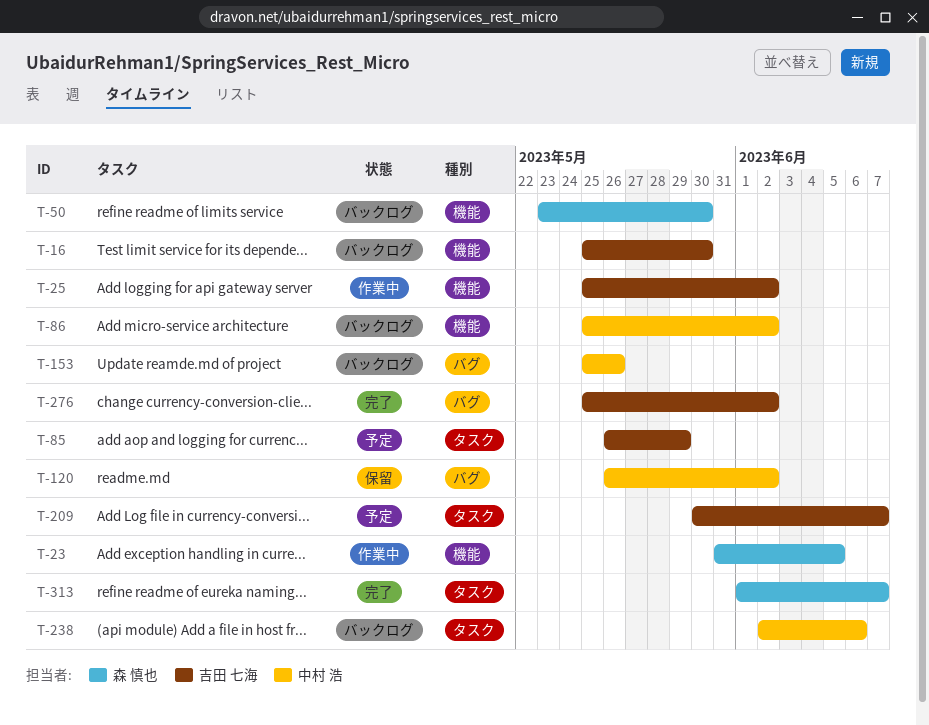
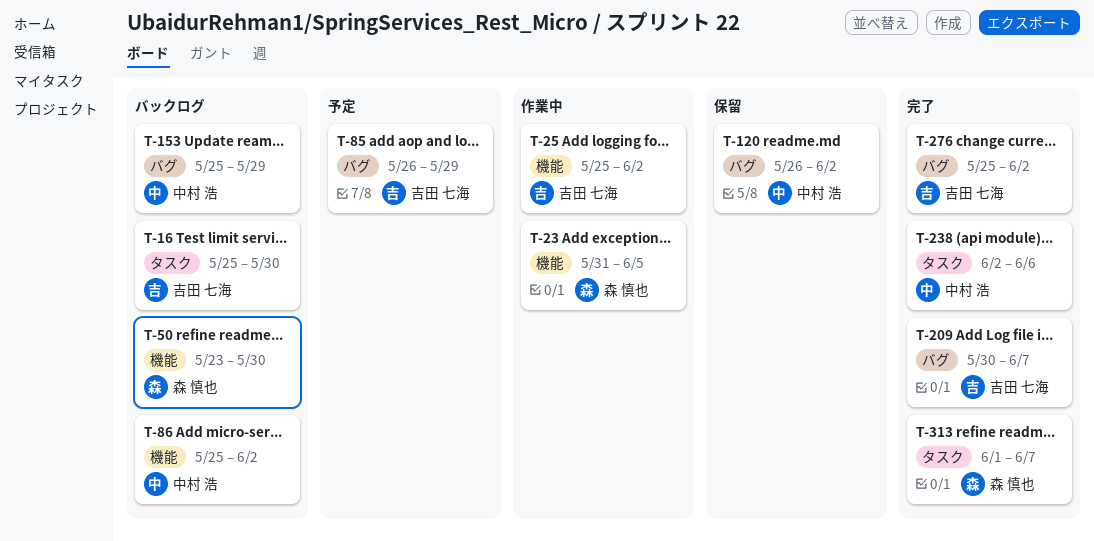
T-16, label: 機能 -> タスク
T-85, label: タスク -> バグ
T-153, due: May 26 -> May 29
T-209, status: 予定 -> 完了
T-209, label: タスク -> バグ
T-238, status: バックログ -> 完了

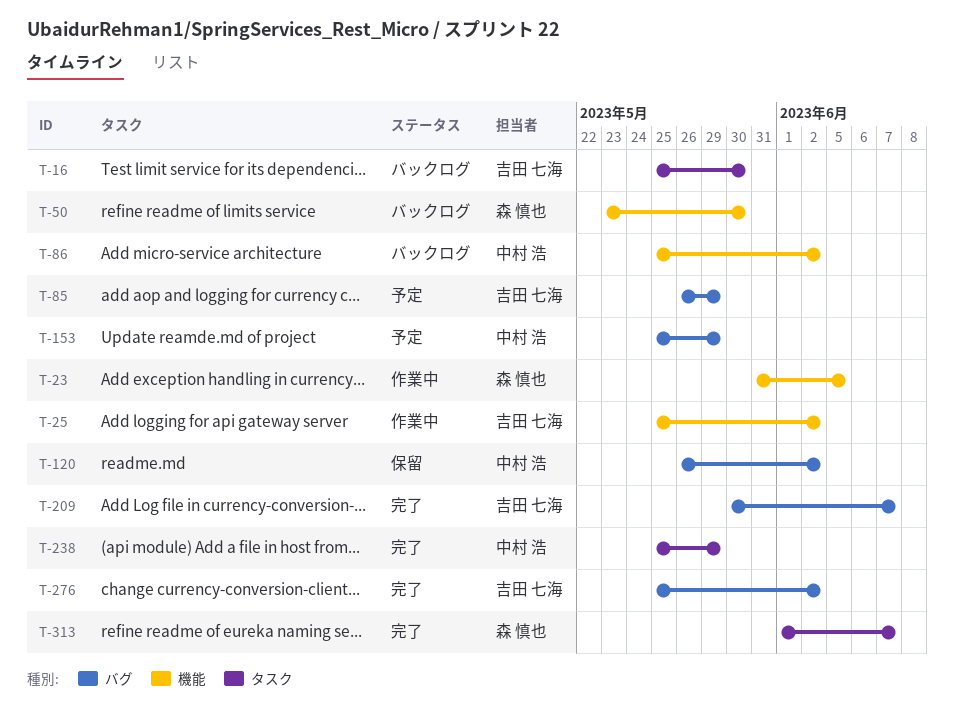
T-153, status: バックログ -> 予定
T-238, start: Jun 2 -> May 25
T-238, due: Jun 6 -> May 29

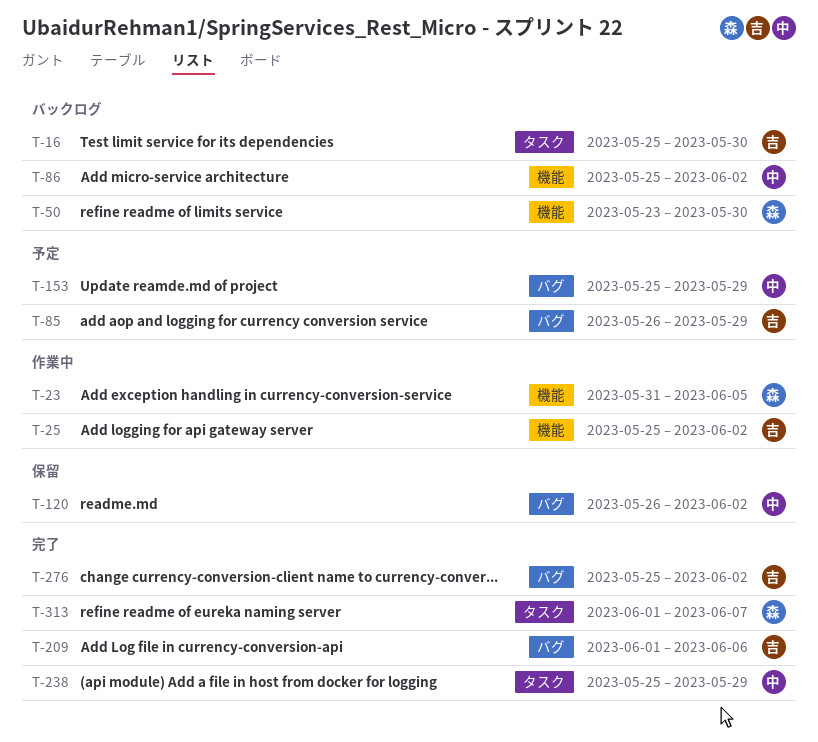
T-209, start: May 30 -> Jun 1
T-209, due: Jun 7 -> Jun 6

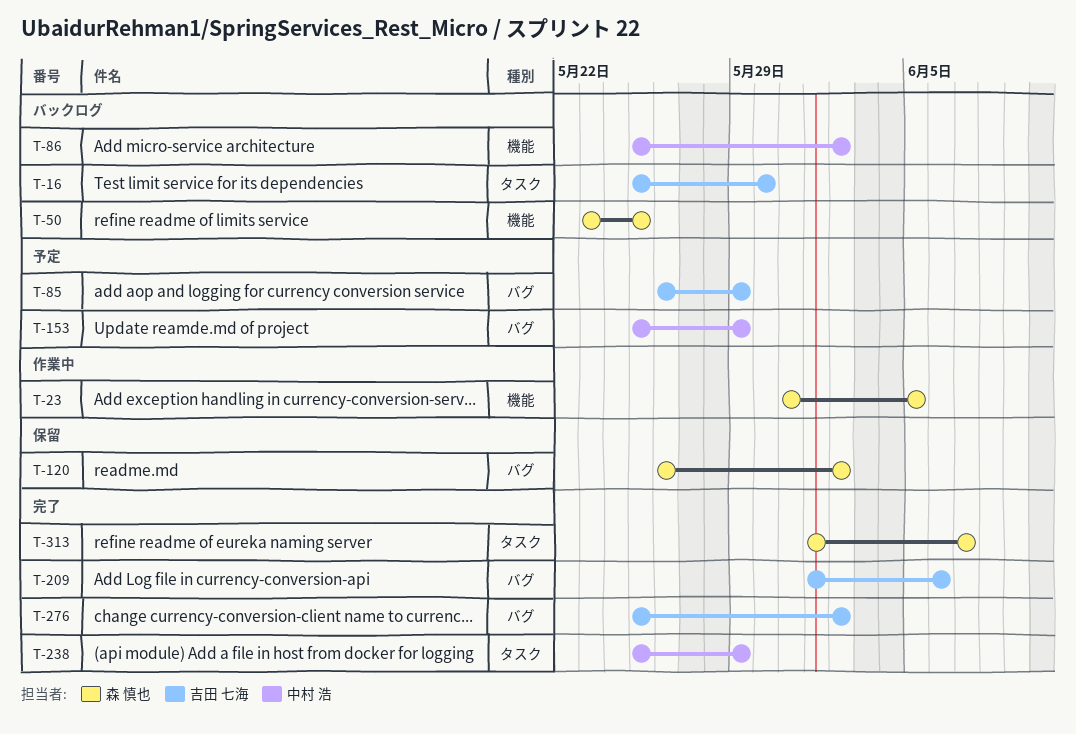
T-25: present -> none
T-50, due: May 30 -> May 25
T-120, owner: 中村 浩 -> 森 慎也

